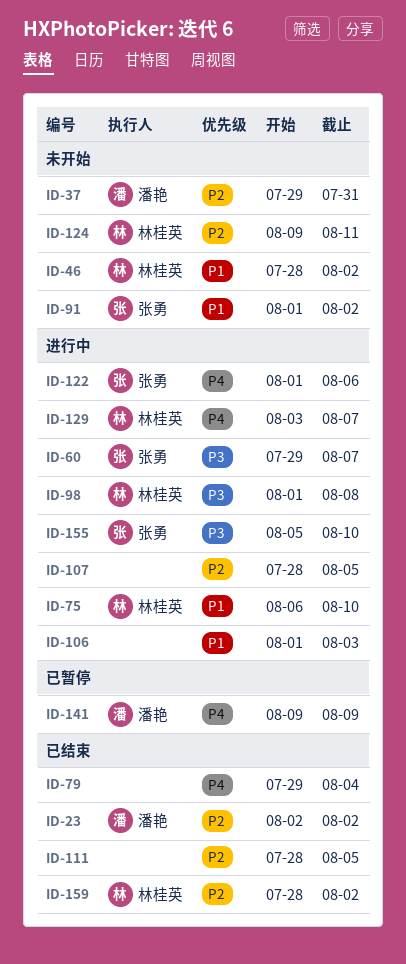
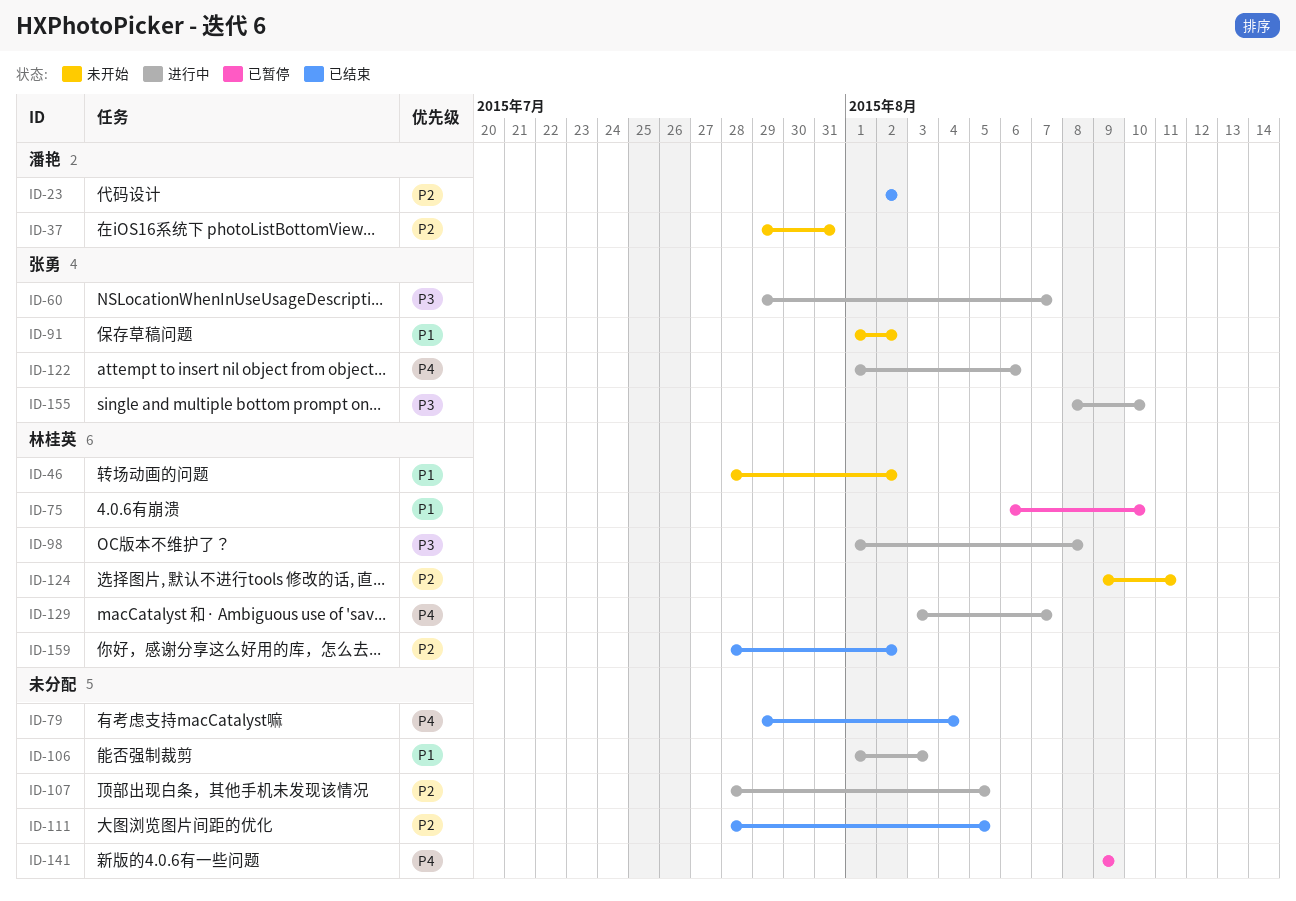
ID-75, status: 进行中 -> 已暂停
ID-141, owner: 潘艳 -> none
ID-155, start: Aug 5 -> Aug 8

